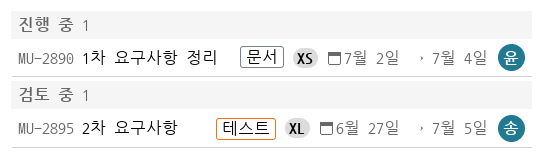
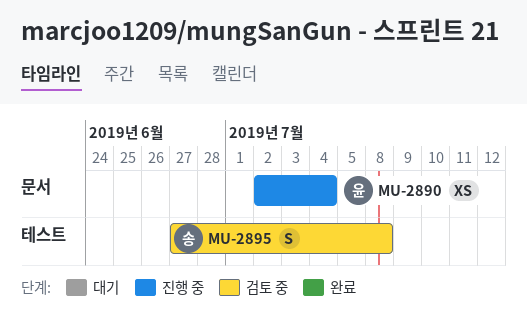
MU-2895, estimate: XL -> S
MU-2895, due: Jul 5 -> Jul 8

